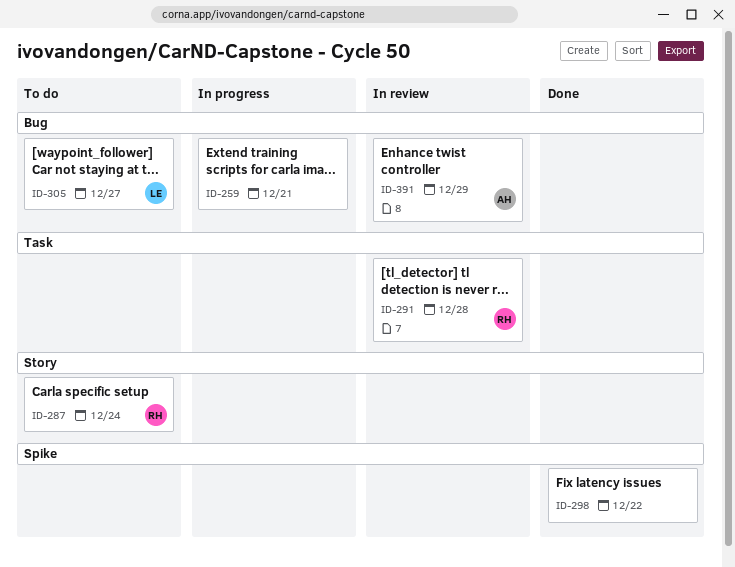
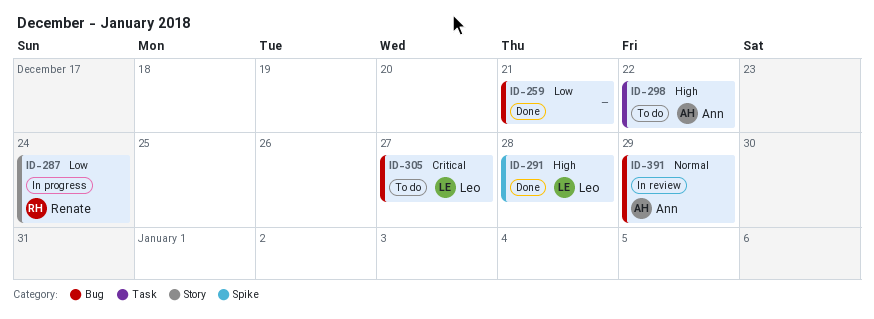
ID-259, status: In progress -> Done
ID-287, status: To do -> In progress
ID-291, status: In review -> Done
ID-291, owner: Renate -> Leo
ID-291, label: Task -> Spike
ID-298, status: Done -> To do
ID-298, owner: none -> Ann
ID-298, label: Spike -> Task

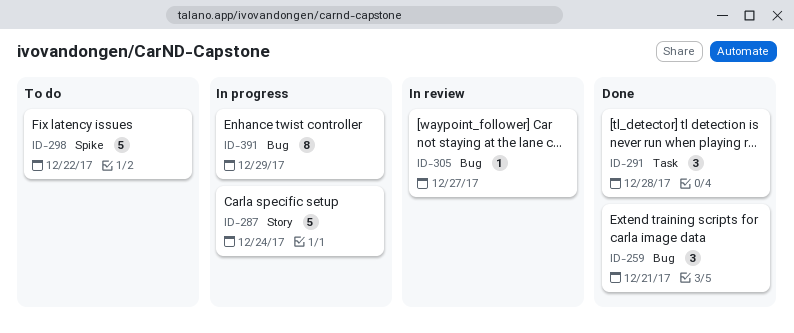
ID-291, label: Spike -> Task
ID-298, label: Task -> Spike
ID-305, status: To do -> In review
ID-391, status: In review -> In progress

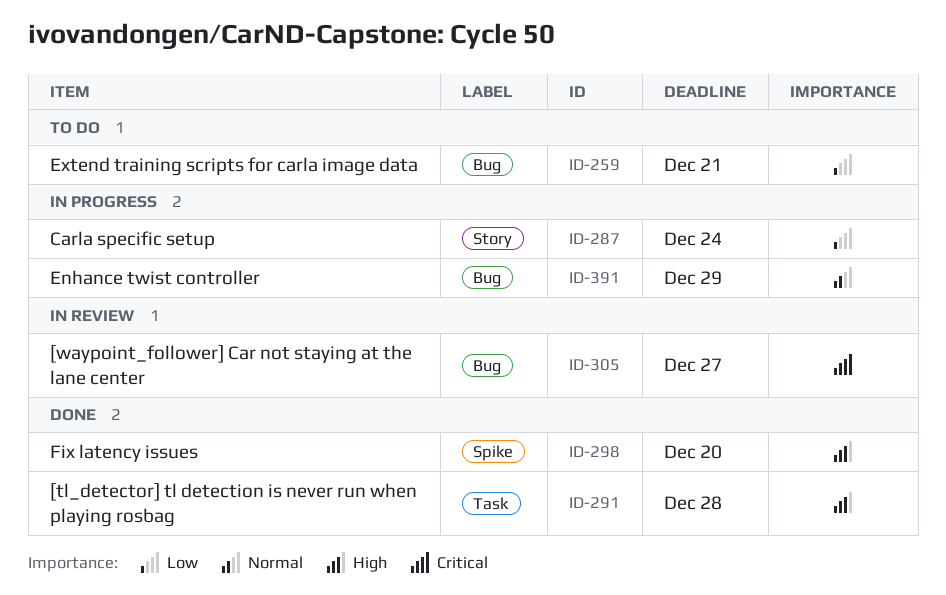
ID-259, status: Done -> To do
ID-298, status: To do -> Done
ID-298, due: Dec 22 -> Dec 20

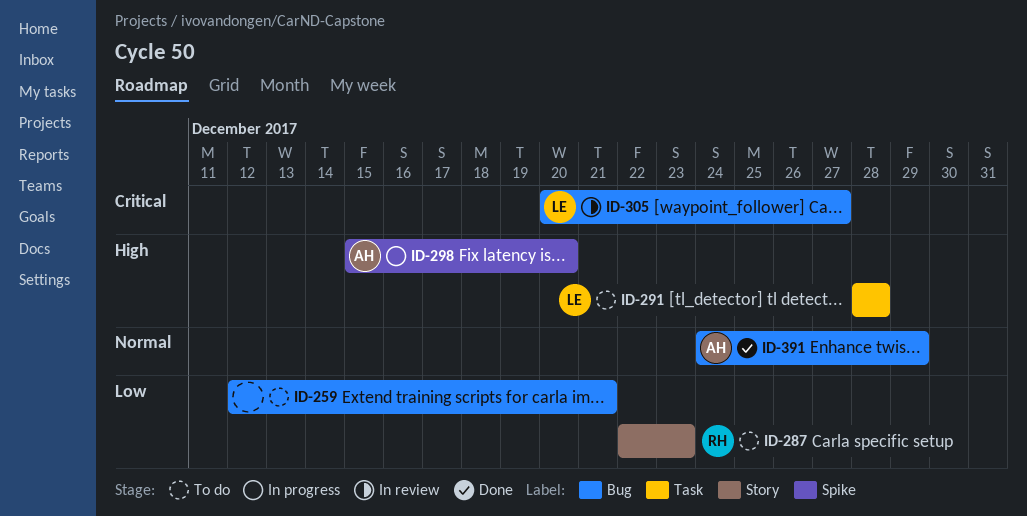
ID-287, status: In progress -> To do
ID-287, due: Dec 24 -> Dec 23
ID-291, status: Done -> To do
ID-298, status: Done -> In progress
ID-391, status: In progress -> Done

